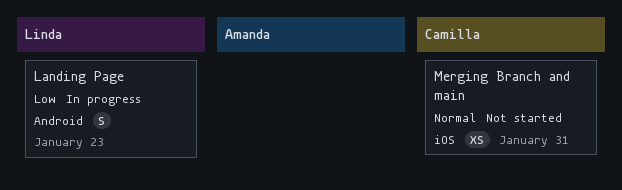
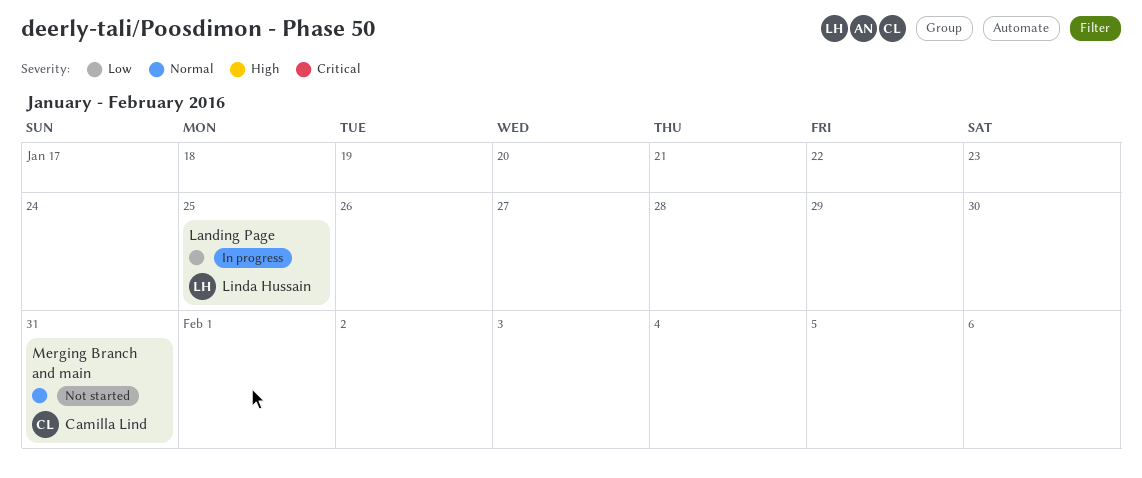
Landing Page, due: Jan 23 -> Jan 25

